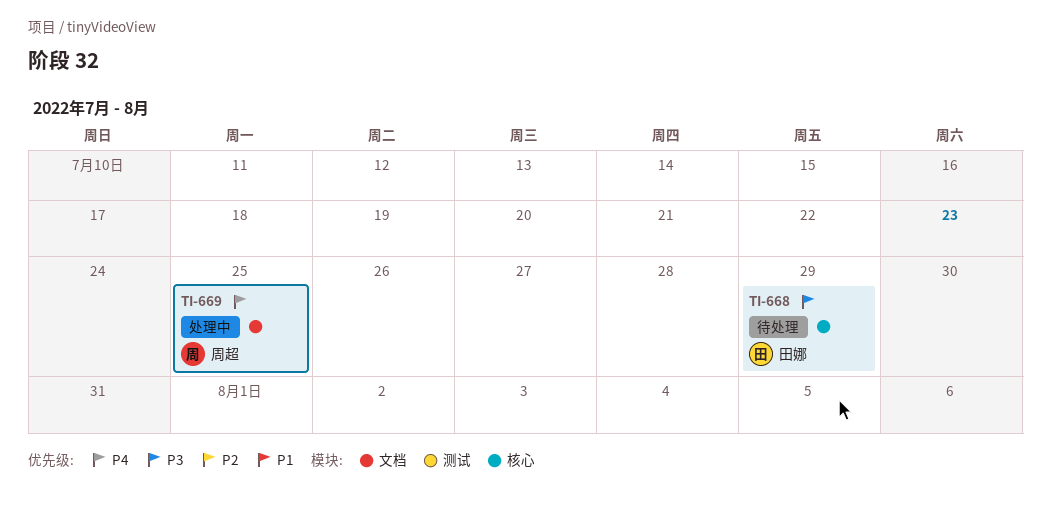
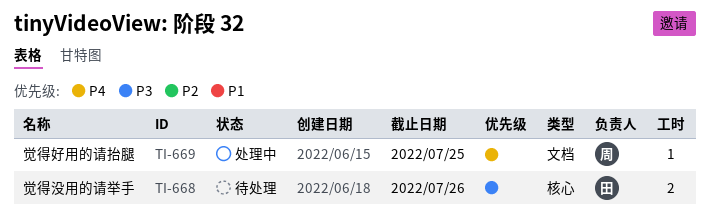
TI-668, due: Jul 29 -> Jul 26

